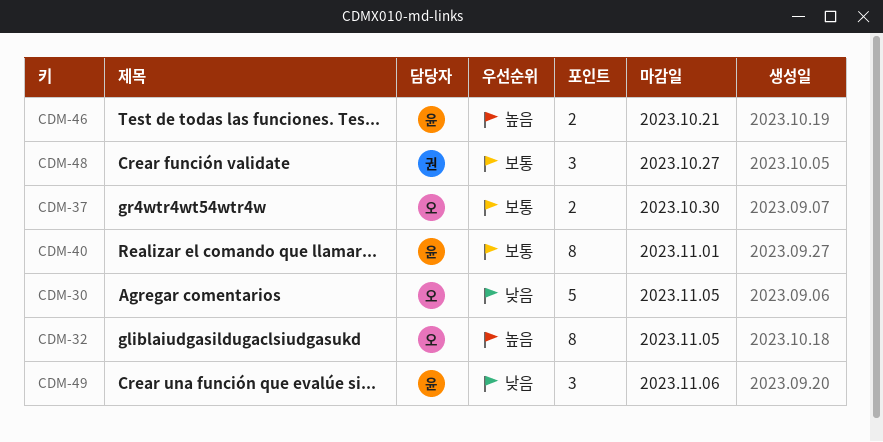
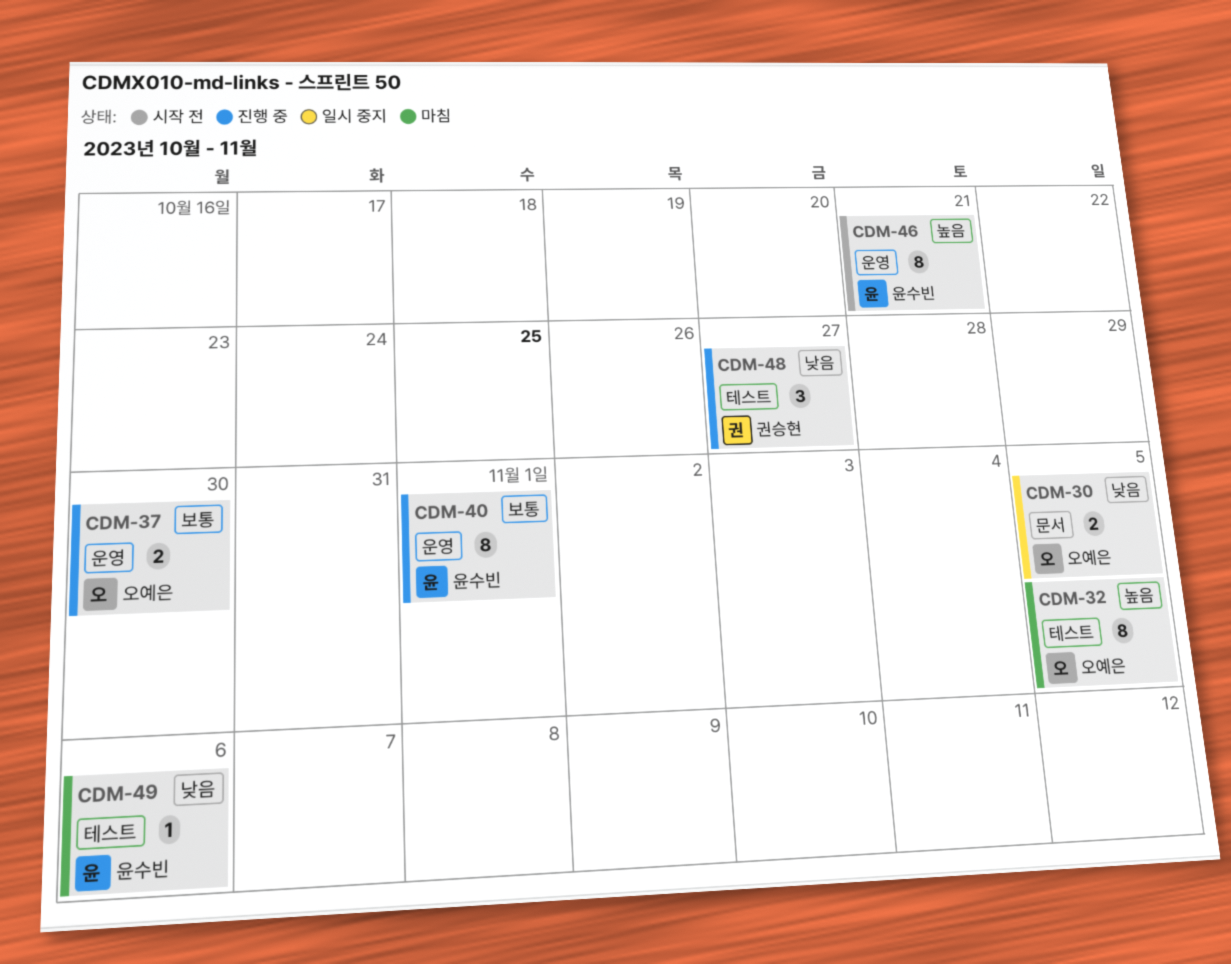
CDM-30, estimate: 5 -> 2
CDM-46, estimate: 2 -> 8
CDM-48, priority: 보통 -> 낮음
CDM-49, estimate: 3 -> 1

